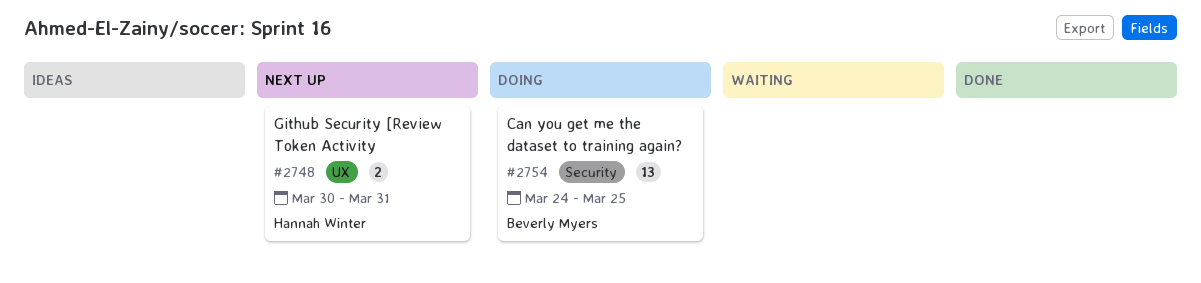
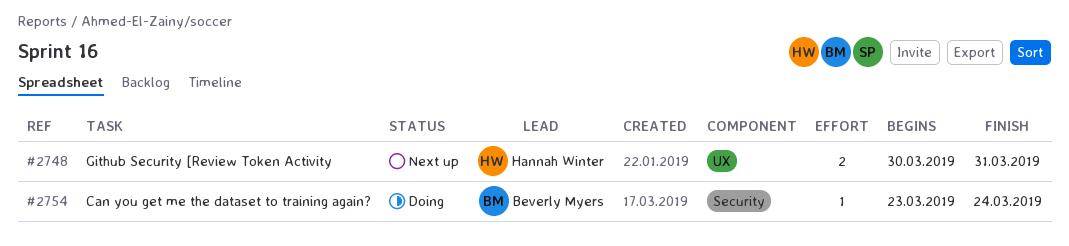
#2754, estimate: 13 -> 1
#2754, start: Mar 24 -> Mar 23
#2754, due: Mar 25 -> Mar 24

